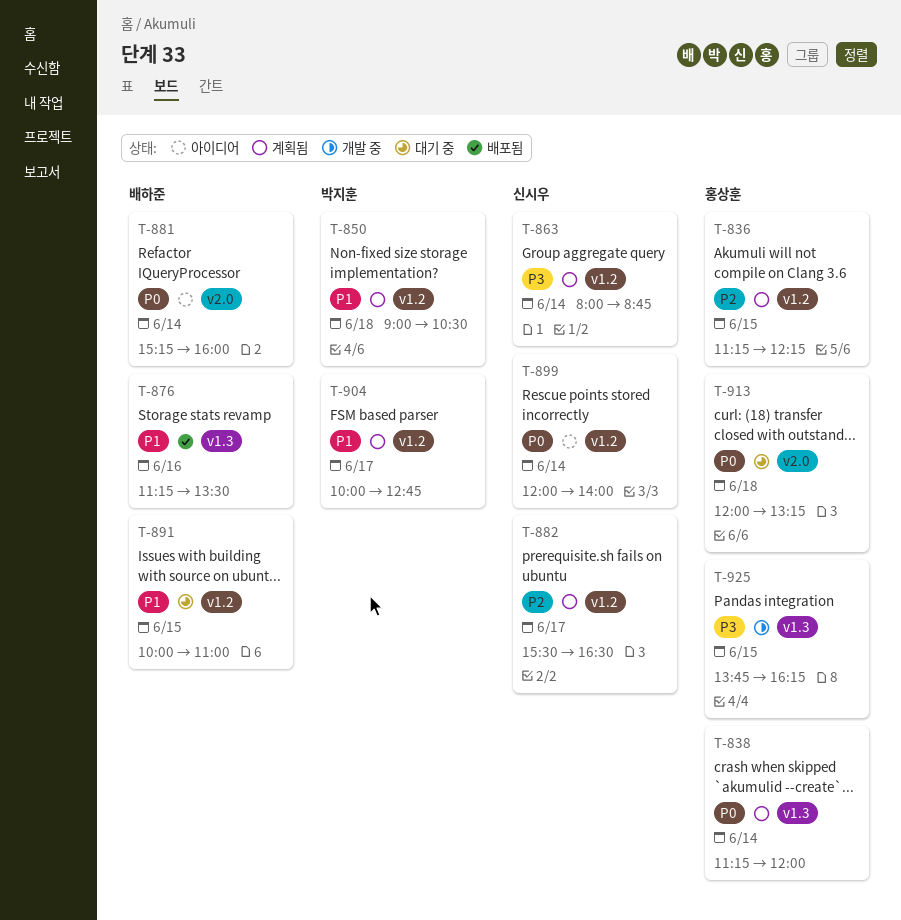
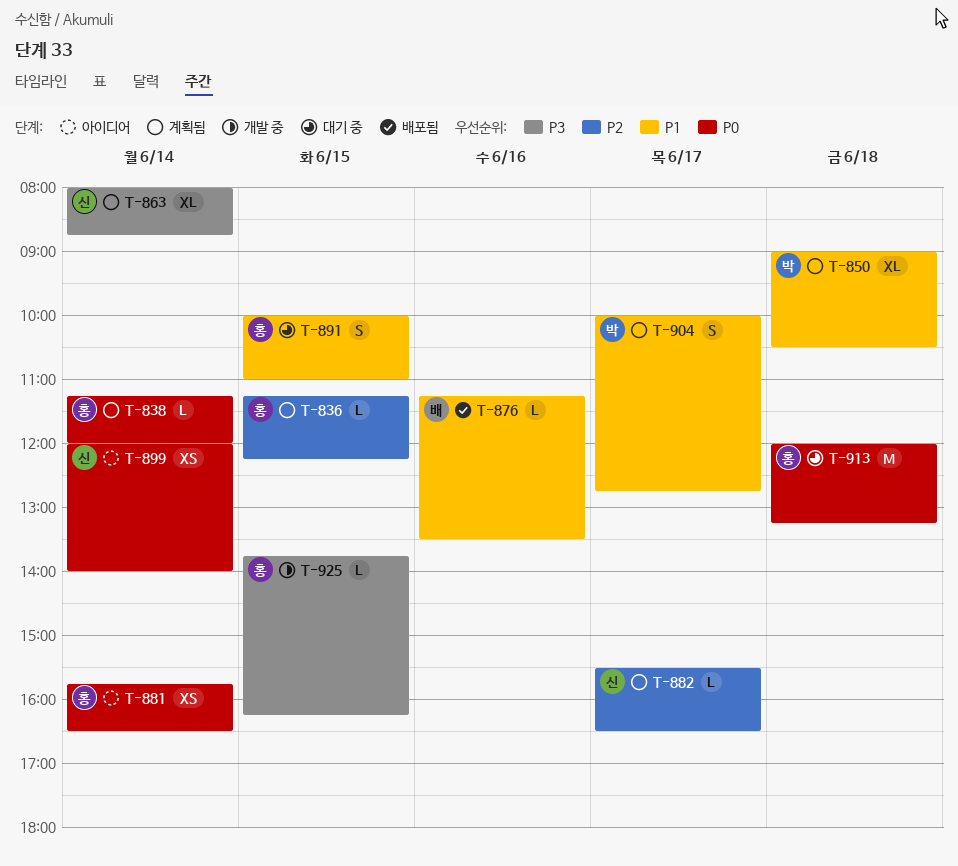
T-881, owner: 배하준 -> 홍상훈
T-881, begins: 15:15 -> 15:45
T-881, ends: 16:00 -> 16:30
T-891, owner: 배하준 -> 홍상훈

